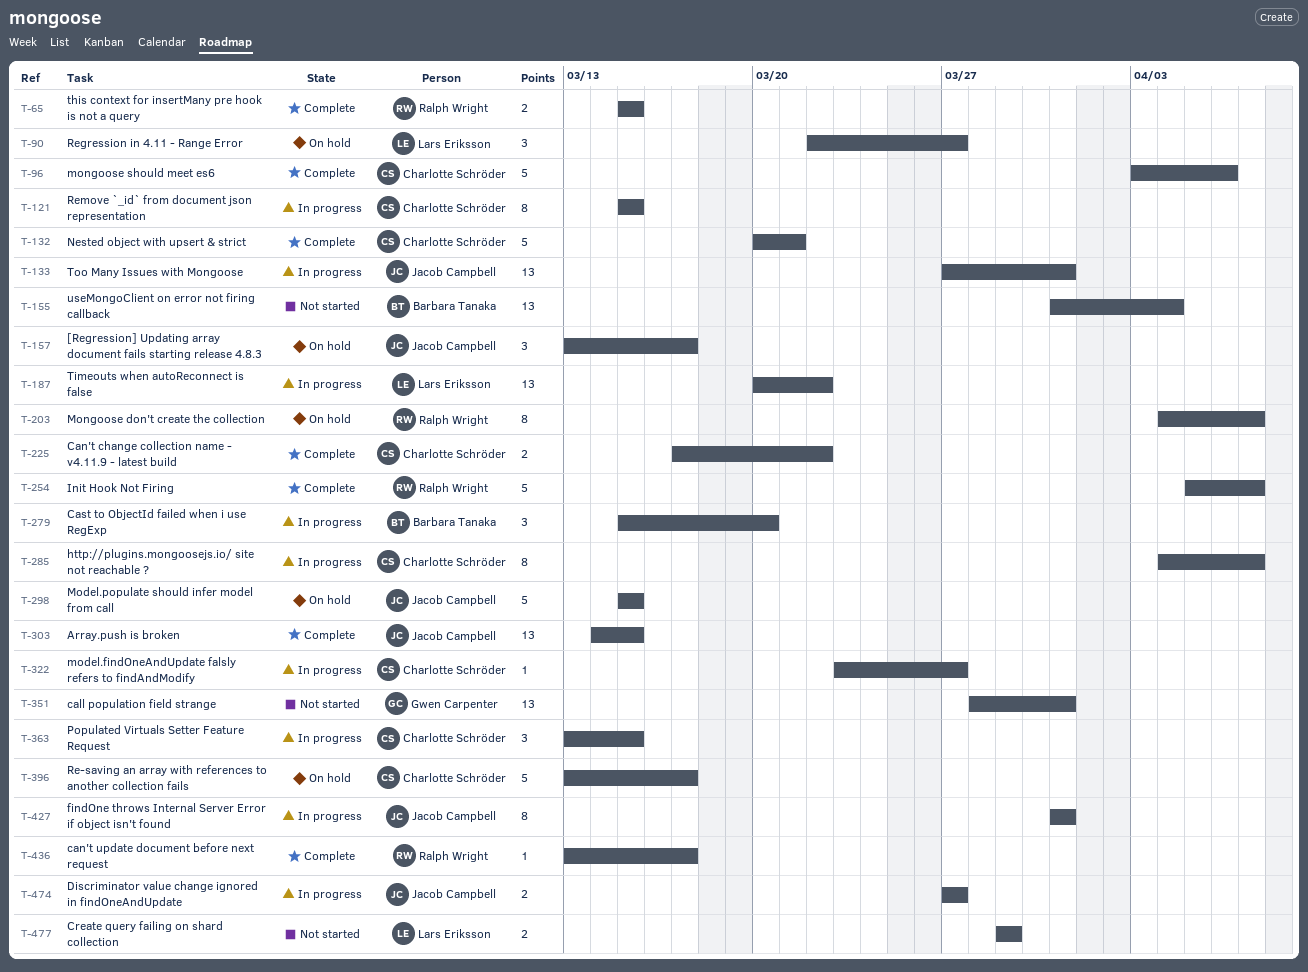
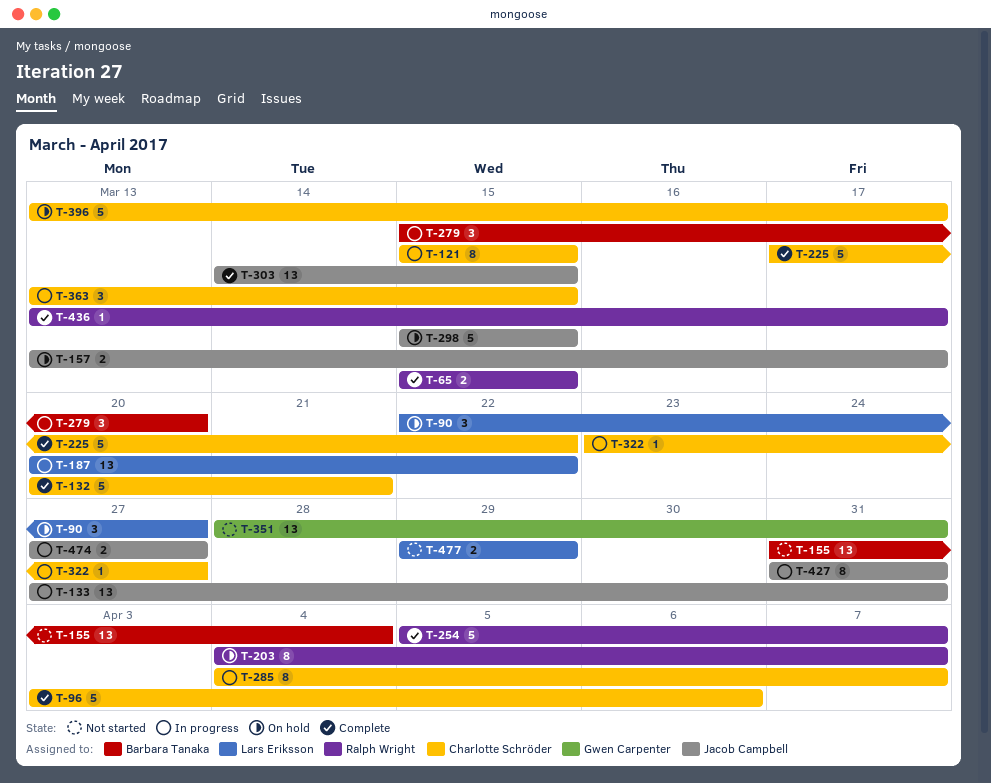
T-157, estimate: 3 -> 2
T-225, estimate: 2 -> 5

